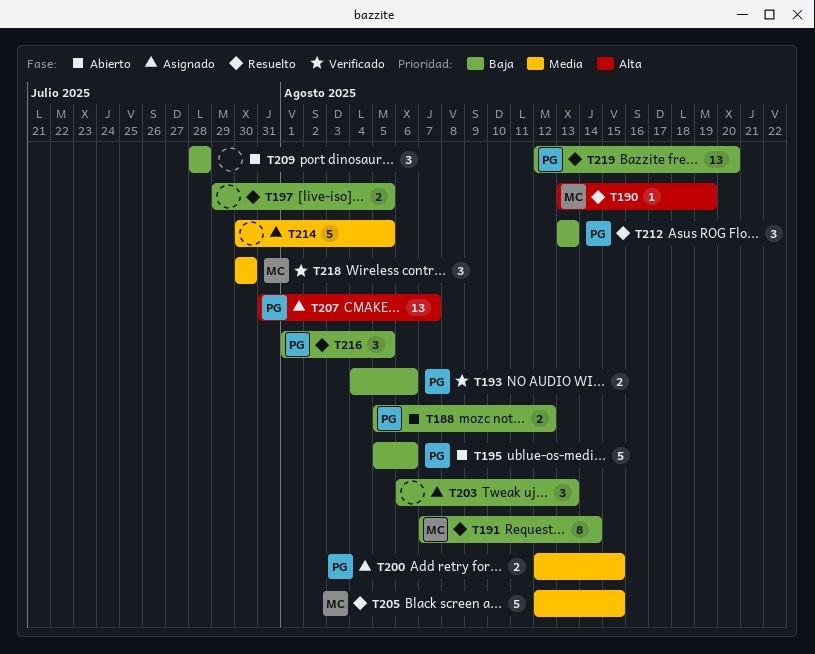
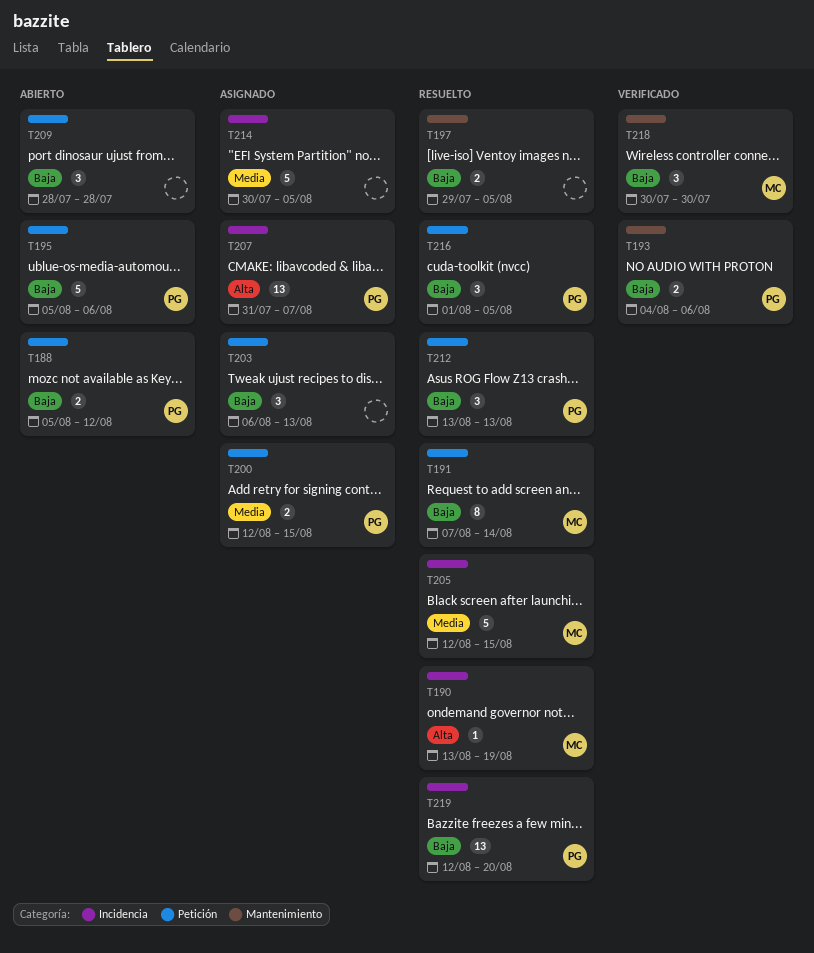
T218, priority: Media -> Baja

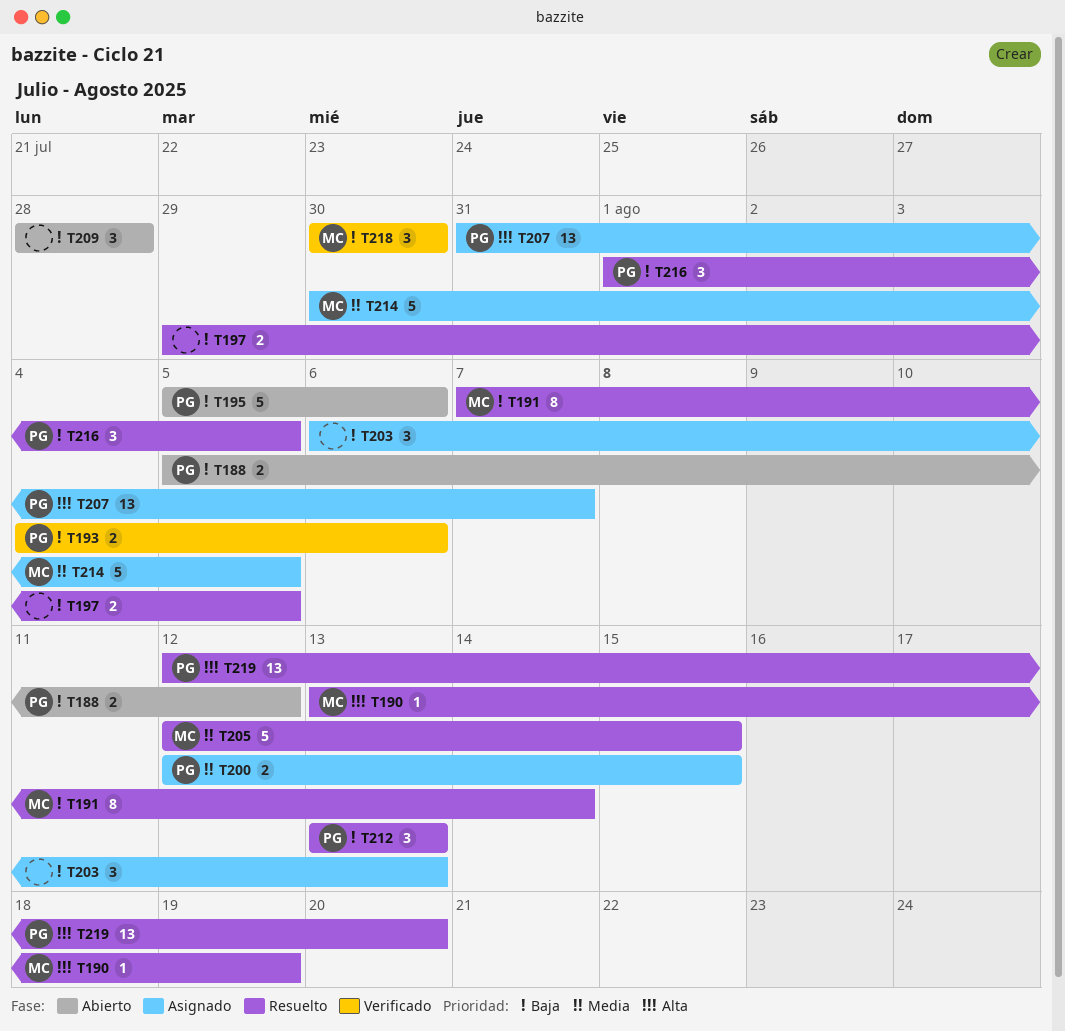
T214, owner: none -> MC
T219, priority: Baja -> Alta

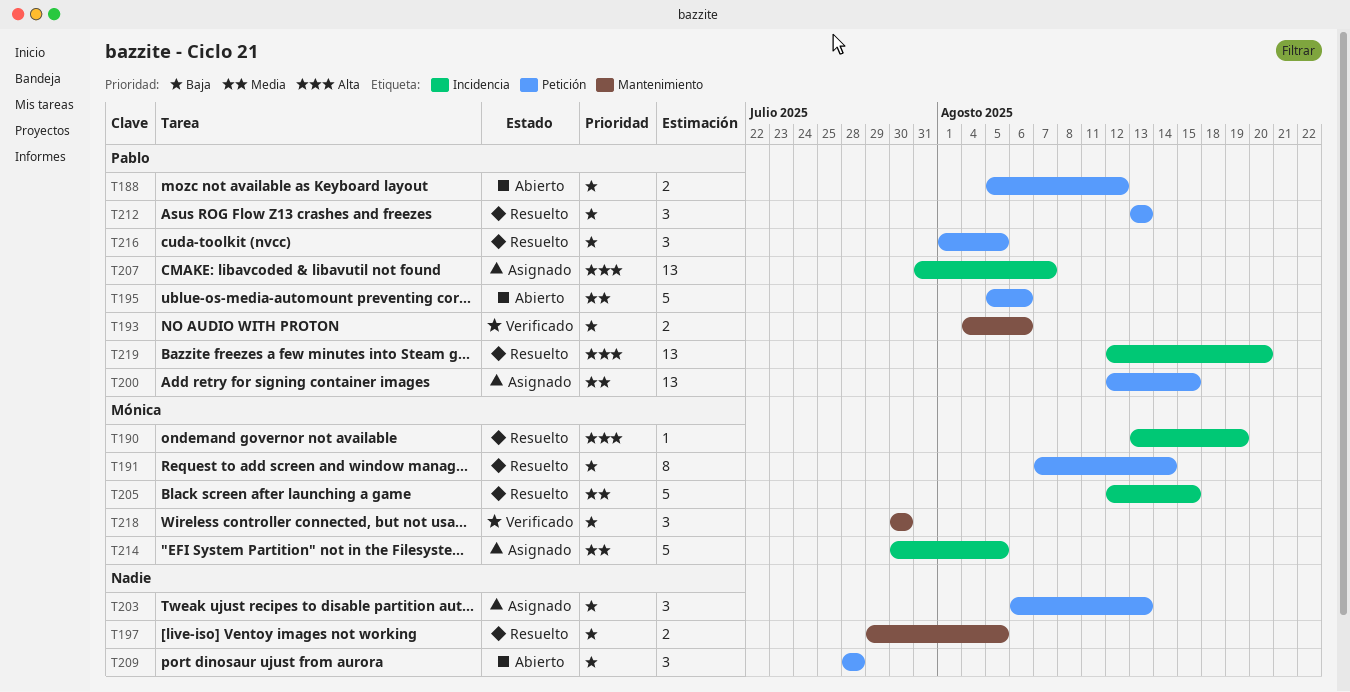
T195, priority: Baja -> Media
T200, estimate: 2 -> 13

